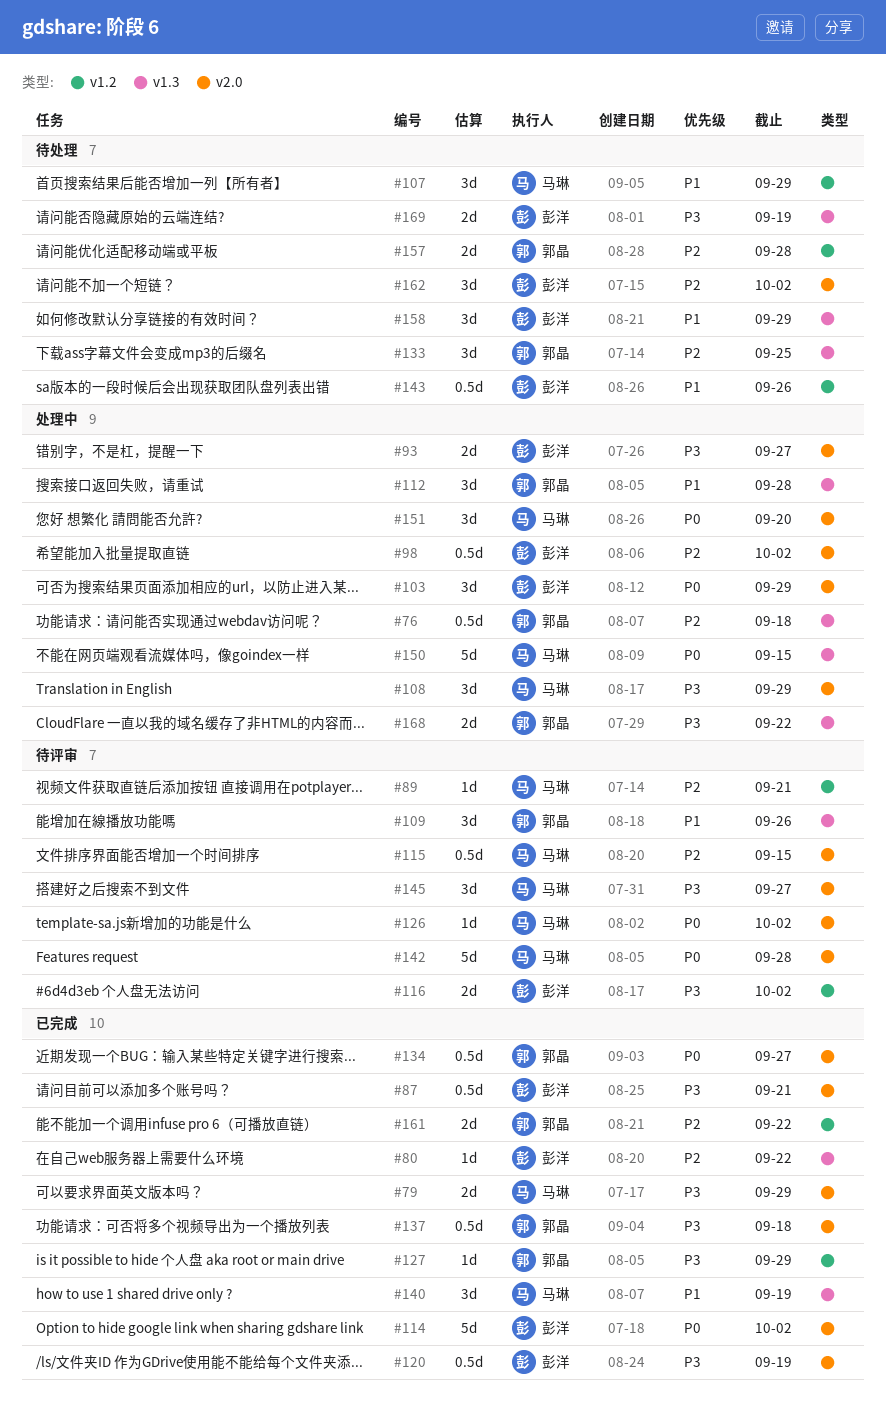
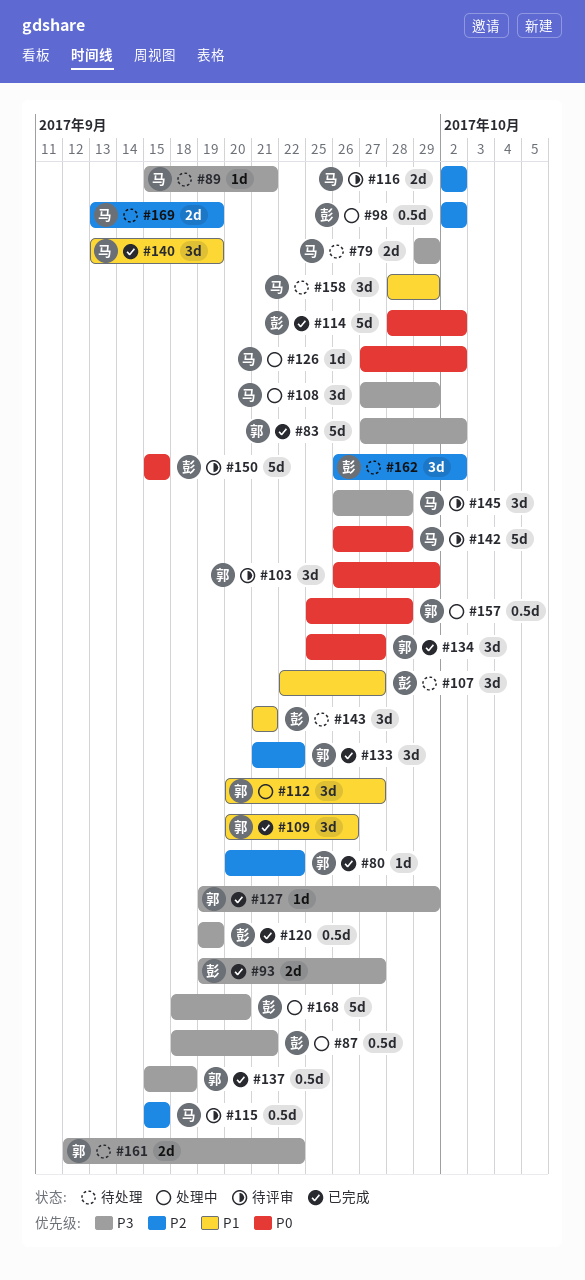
#76: present -> none
#79, status: 已完成 -> 待处理
#80, owner: 彭洋 -> 郭晶
#83: none -> present
#87, status: 已完成 -> 处理中
#89, status: 待评审 -> 待处理
#89, priority: P2 -> P3
#93, status: 处理中 -> 已完成
#103, status: 处理中 -> 待评审
#103, owner: 彭洋 -> 郭晶
#107, owner: 马琳 -> 彭洋
#107, due: Sep 29 -> Sep 27
#109, status: 待评审 -> 已完成
#112, due: Sep 28 -> Sep 27
#116, owner: 彭洋 -> 马琳
#116, priority: P3 -> P2
#126, status: 待评审 -> 处理中
#133, status: 待处理 -> 已完成
#133, due: Sep 25 -> Sep 22
#134, estimate: 0.5d -> 3d
#143, estimate: 0.5d -> 3d
#143, due: Sep 26 -> Sep 21
#145, due: Sep 27 -> Sep 28
#150, status: 处理中 -> 待评审
#150, owner: 马琳 -> 彭洋
#151: present -> none
#157, status: 待处理 -> 处理中
#157, priority: P2 -> P0
#157, estimate: 2d -> 0.5d
#158, owner: 彭洋 -> 马琳
#161, status: 已完成 -> 待处理
#161, priority: P2 -> P3
#168, owner: 郭晶 -> 彭洋
#168, estimate: 2d -> 5d
#168, due: Sep 22 -> Sep 20
#169, owner: 彭洋 -> 马琳
#169, priority: P3 -> P2

